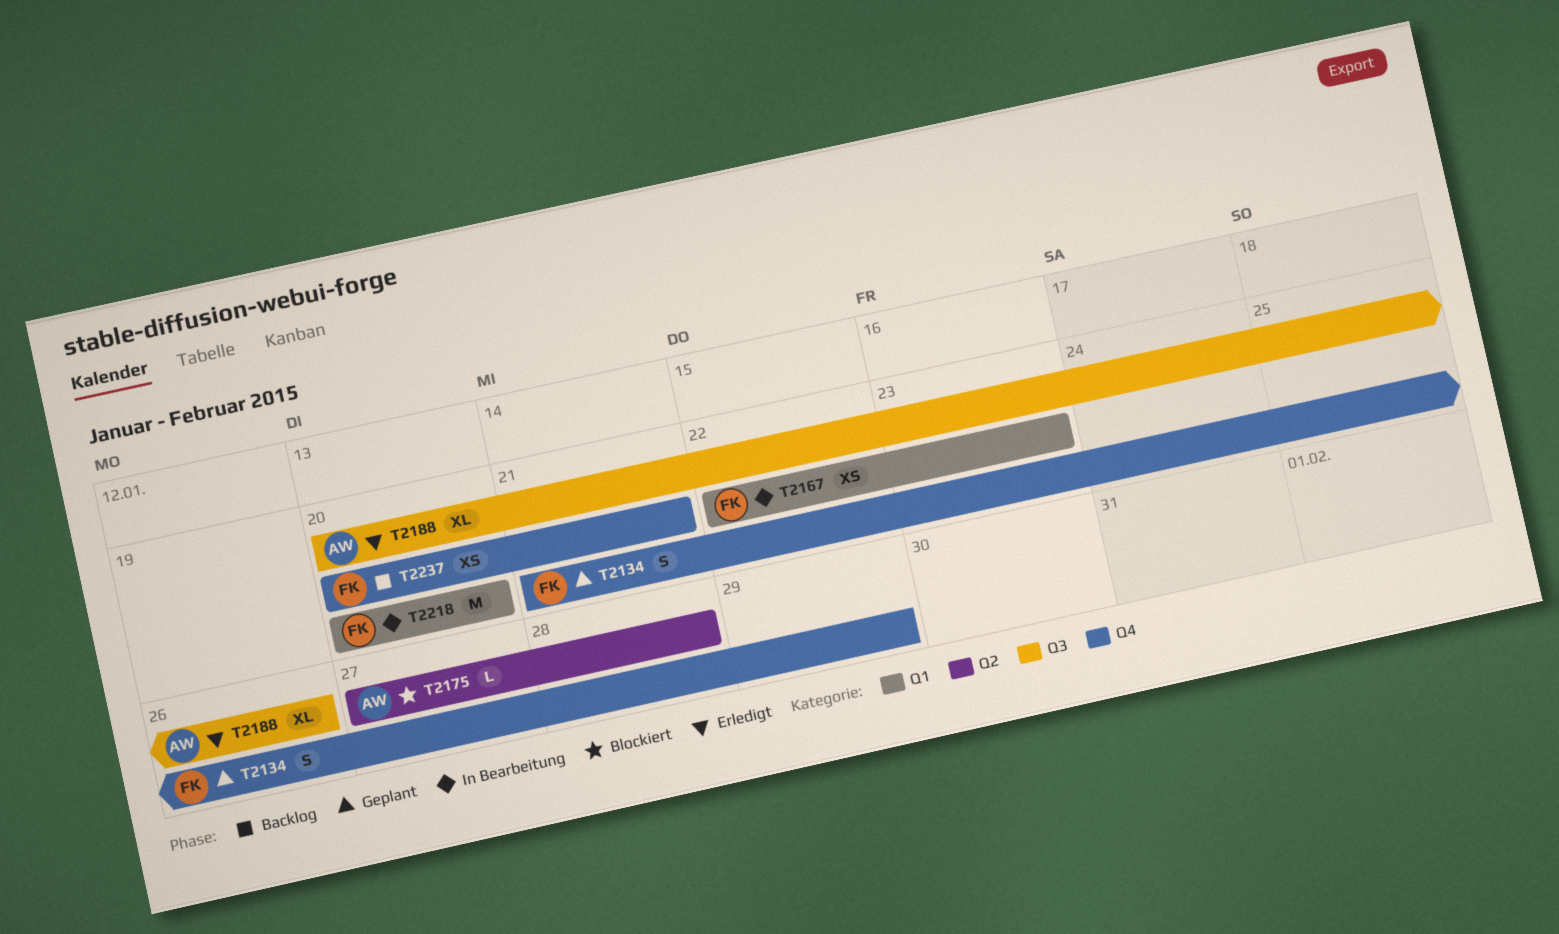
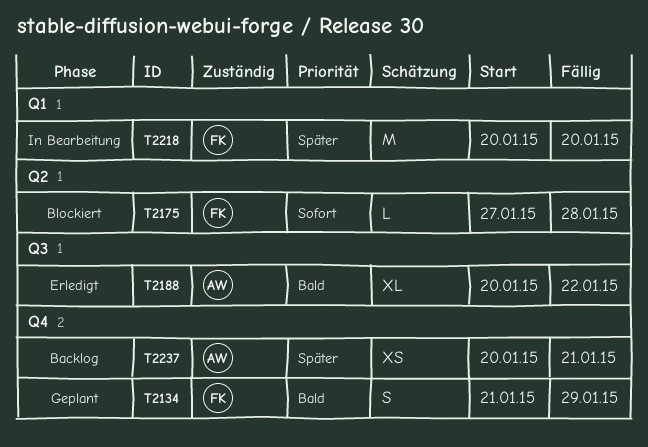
T2167: present -> none
T2175, owner: AW -> FK
T2188, due: Jan 26 -> Jan 22
T2237, owner: FK -> AW

